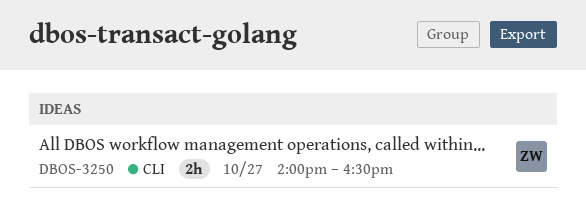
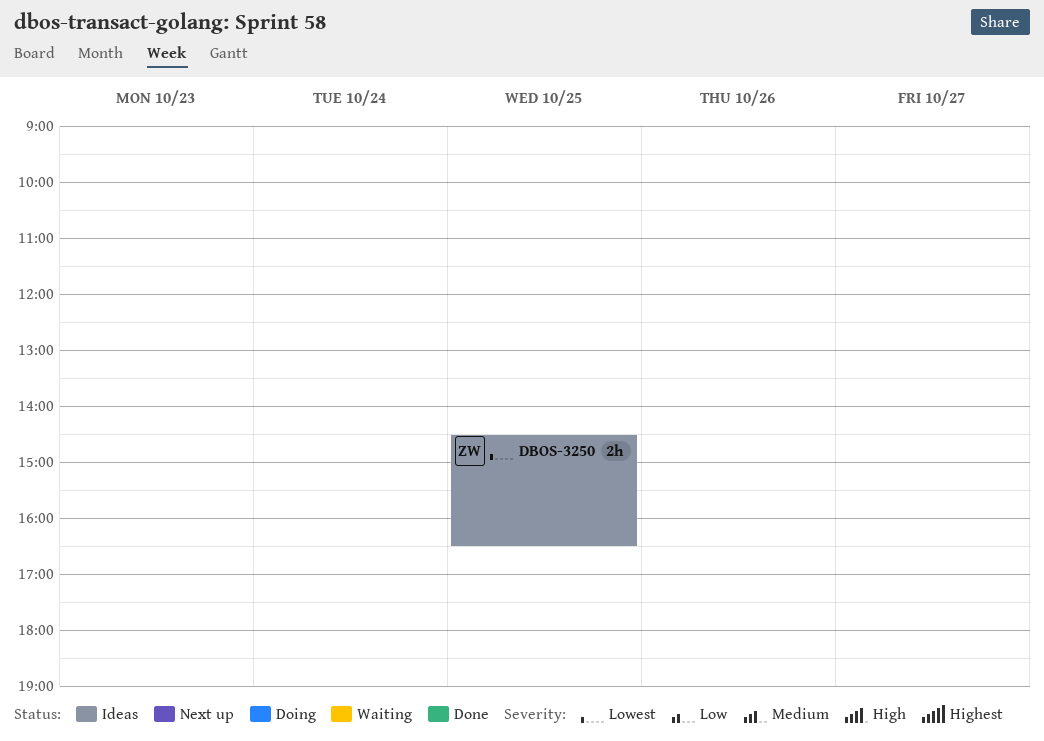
DBOS-3250, day: Oct 27 -> Oct 25
DBOS-3250, begins: 14:00 -> 14:30

